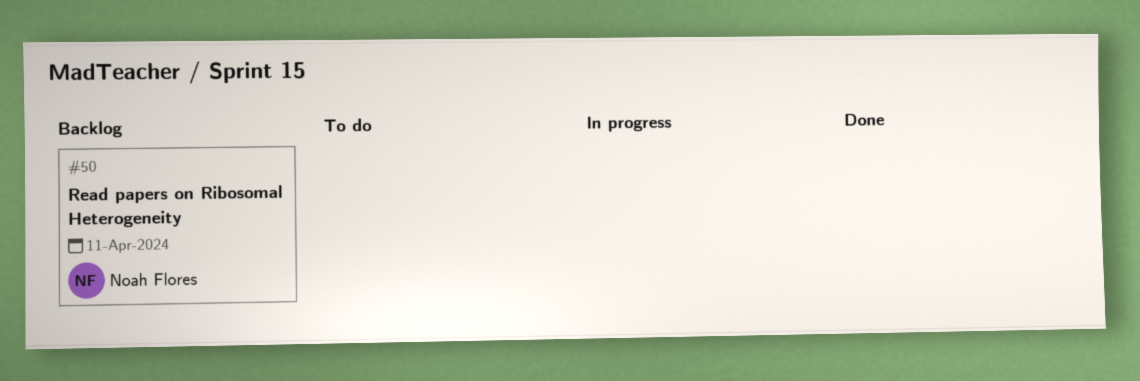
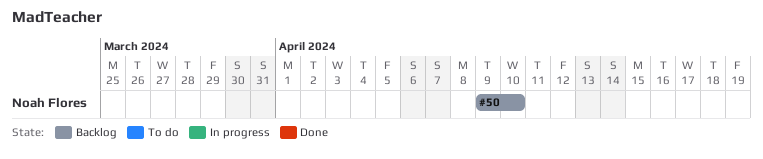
#50, due: Apr 11 -> Apr 10

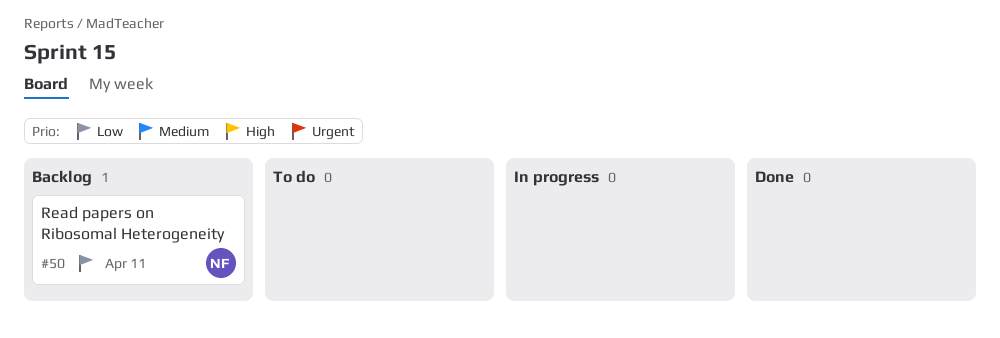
#50, due: Apr 10 -> Apr 11

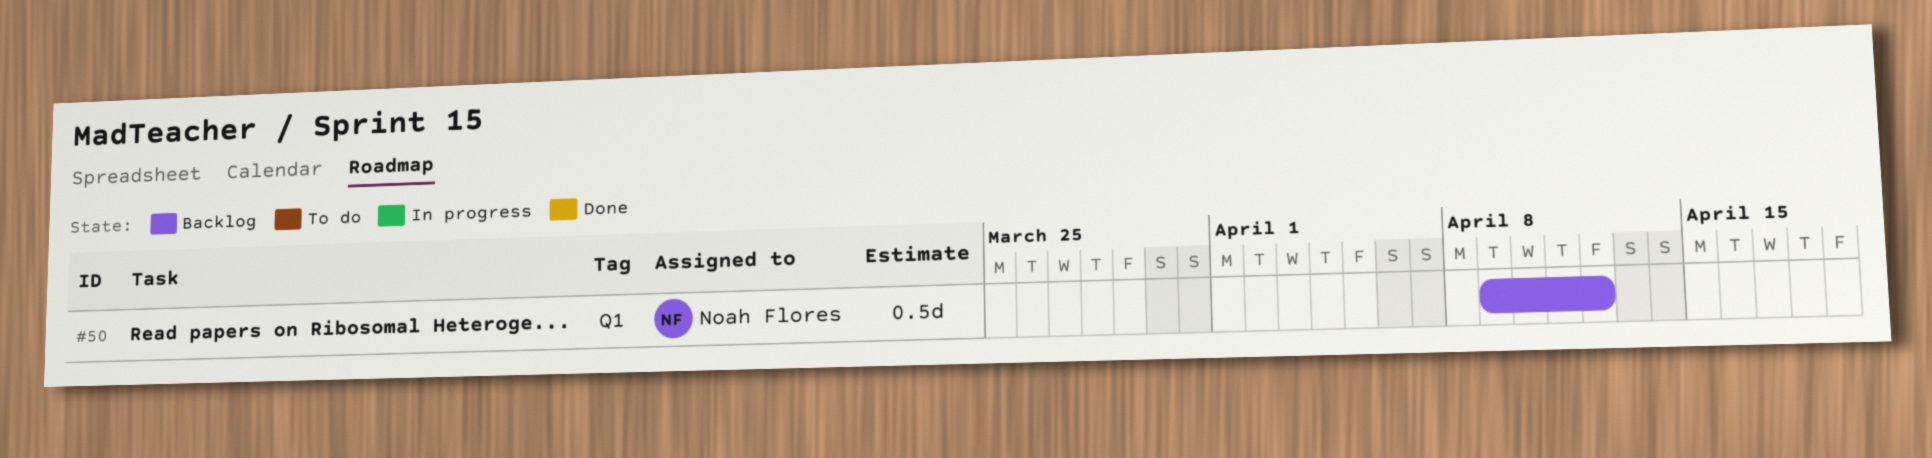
#50, due: Apr 11 -> Apr 12

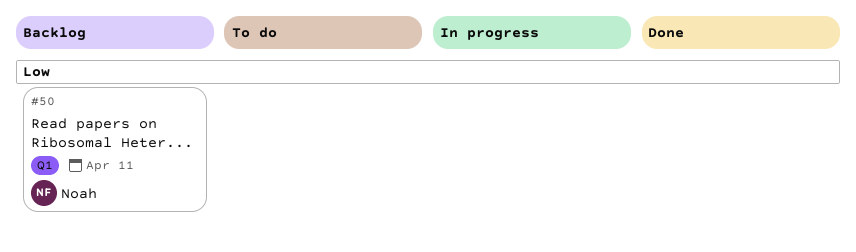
#50, due: Apr 12 -> Apr 11

